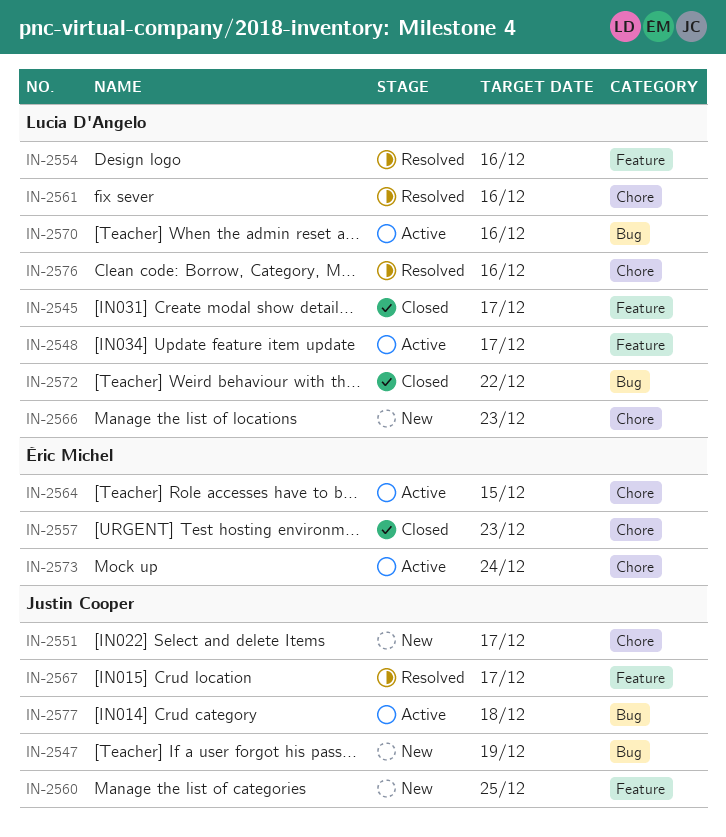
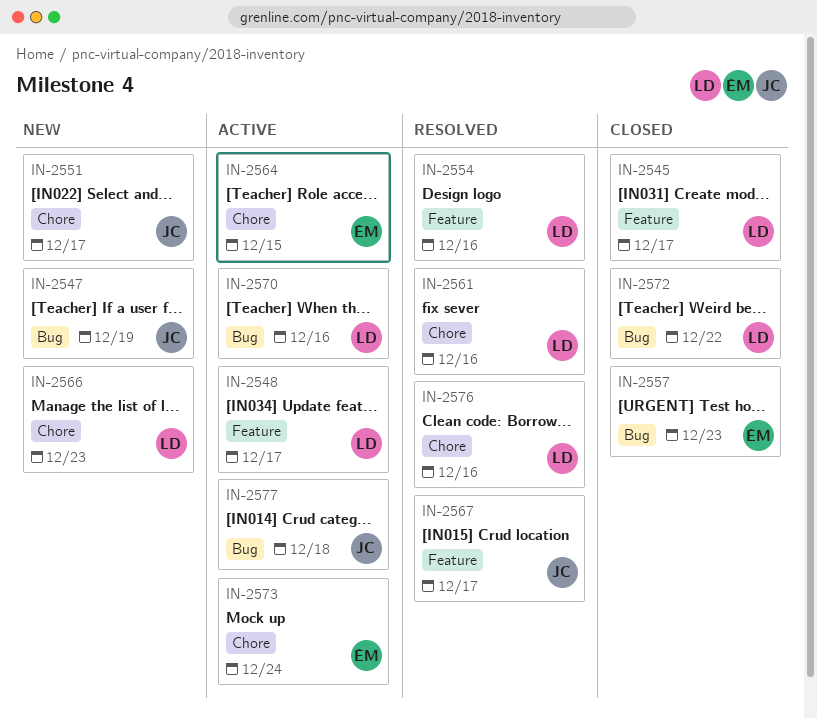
IN-2557, label: Chore -> Bug
IN-2560: present -> none

